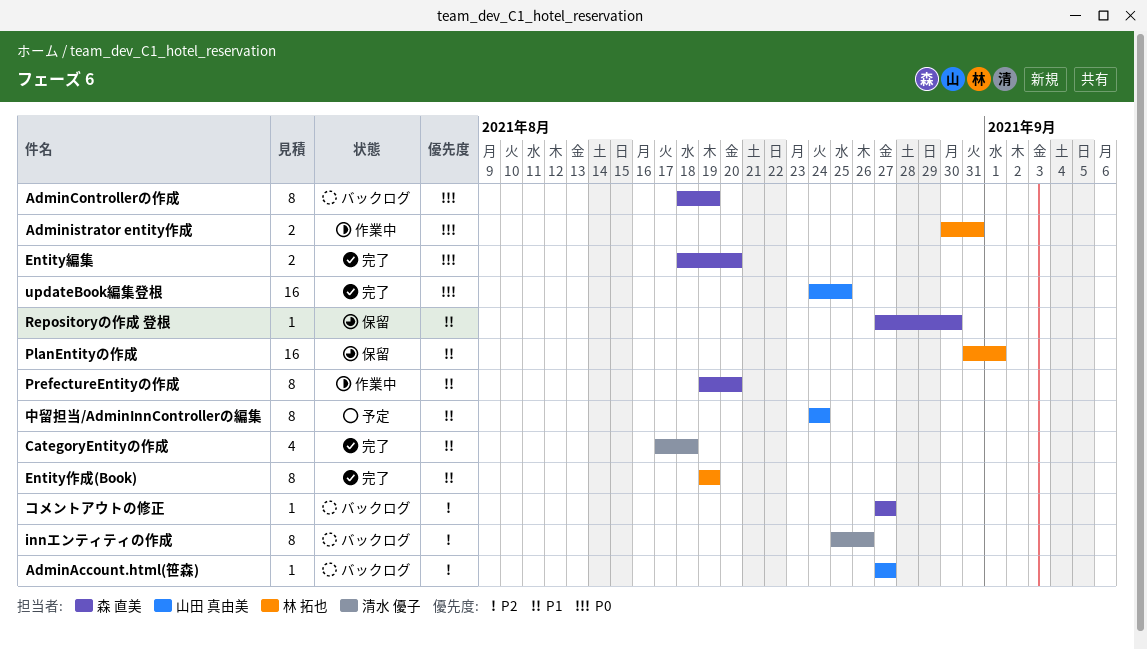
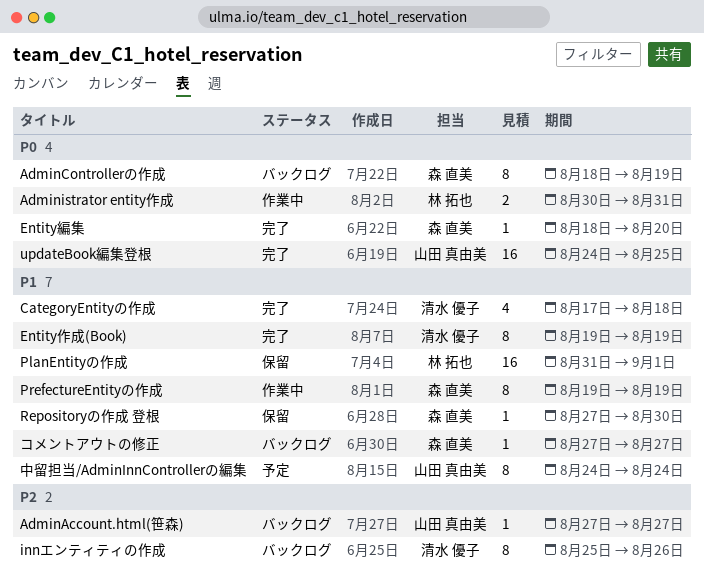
Entity作成(Book), owner: 林 拓也 -> 清水 優子
Entity編集, estimate: 2 -> 1
PrefectureEntityの作成, due: Aug 20 -> Aug 19
コメントアウトの修正, priority: P2 -> P1

